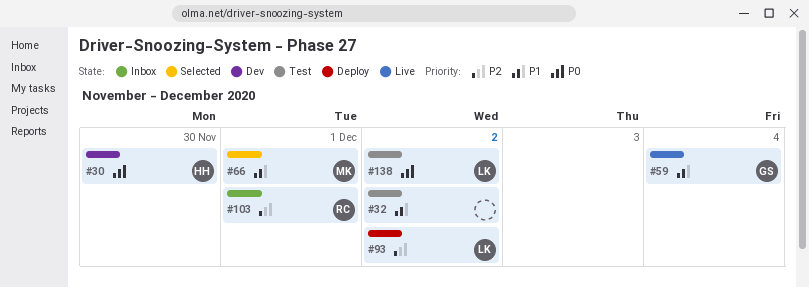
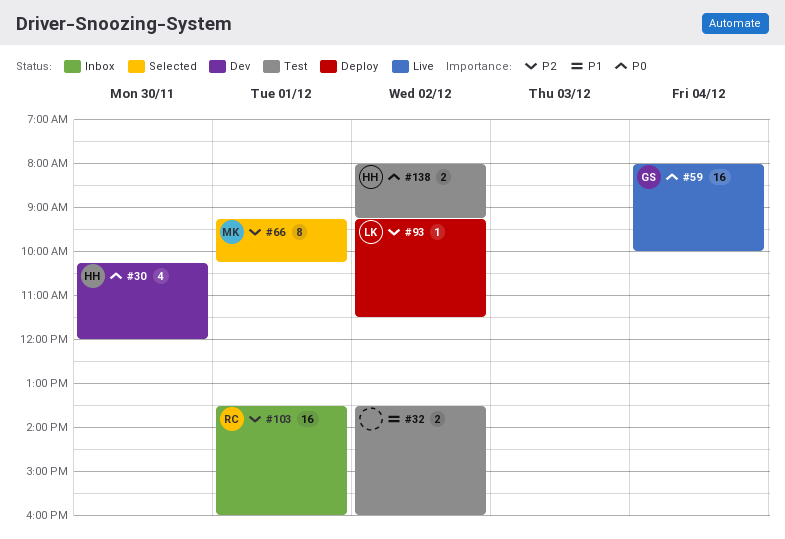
#59, priority: P1 -> P0
#66, priority: P1 -> P2
#138, owner: LK -> HH

